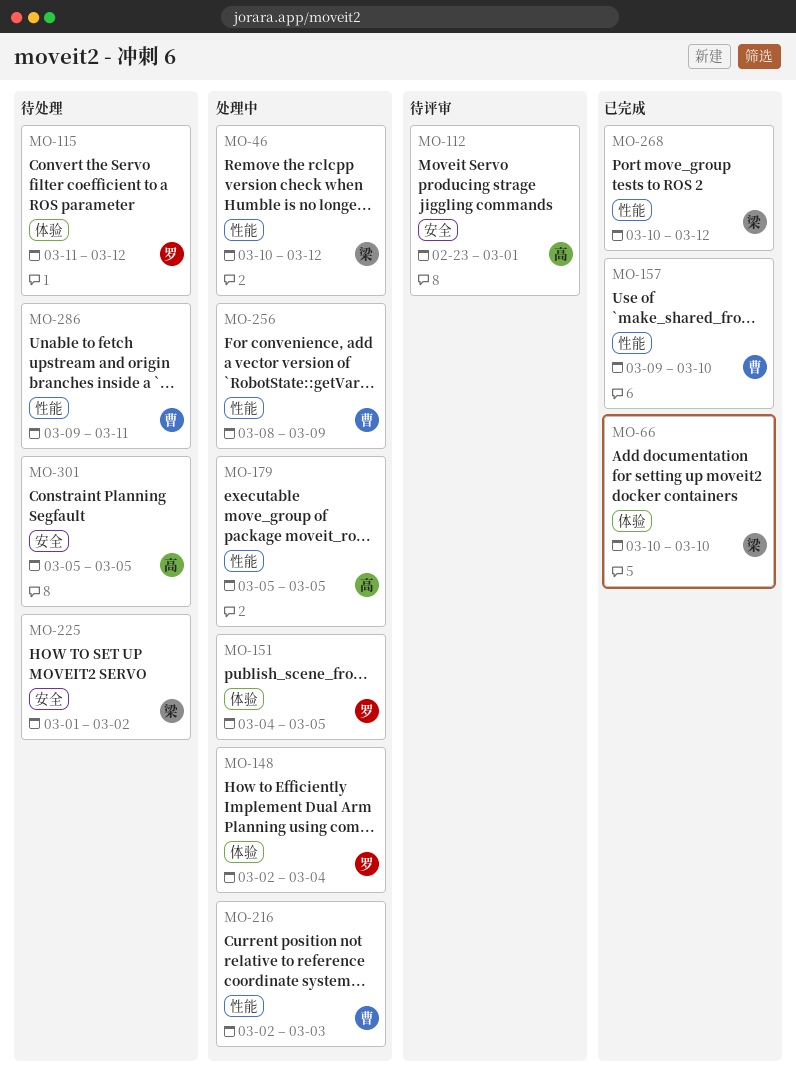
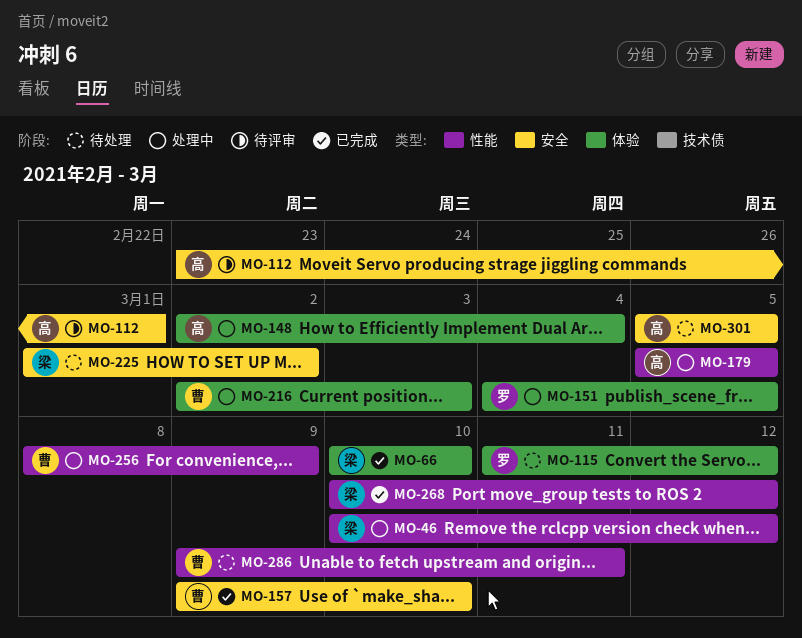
MO-148, owner: 罗 -> 高
MO-157, label: 性能 -> 安全
MO-216, label: 性能 -> 体验

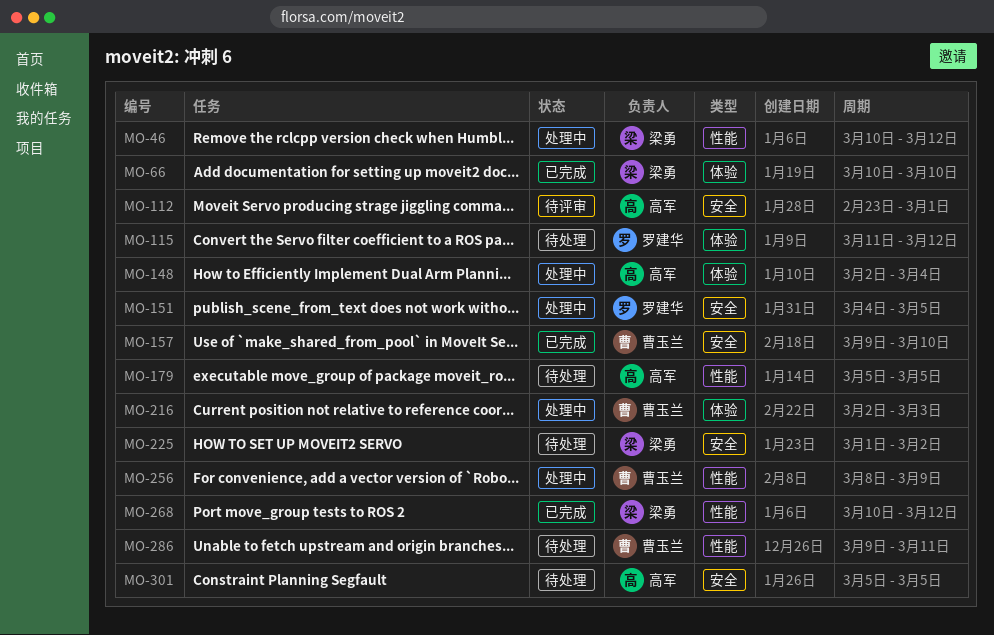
MO-151, label: 体验 -> 安全
MO-179, status: 处理中 -> 待处理

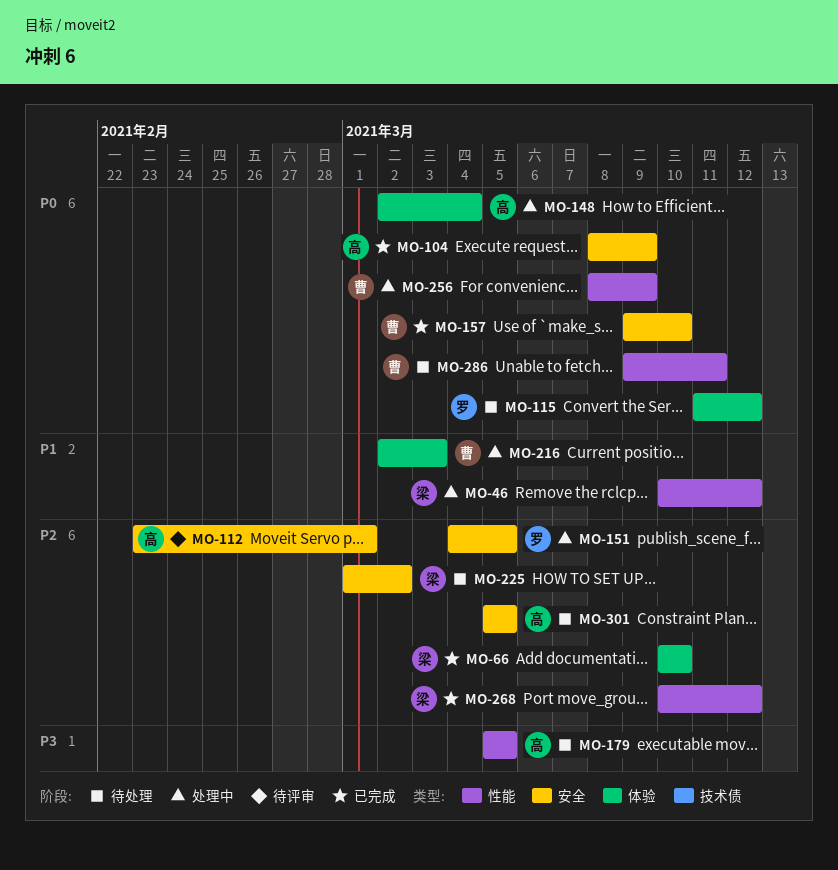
MO-104: none -> present

